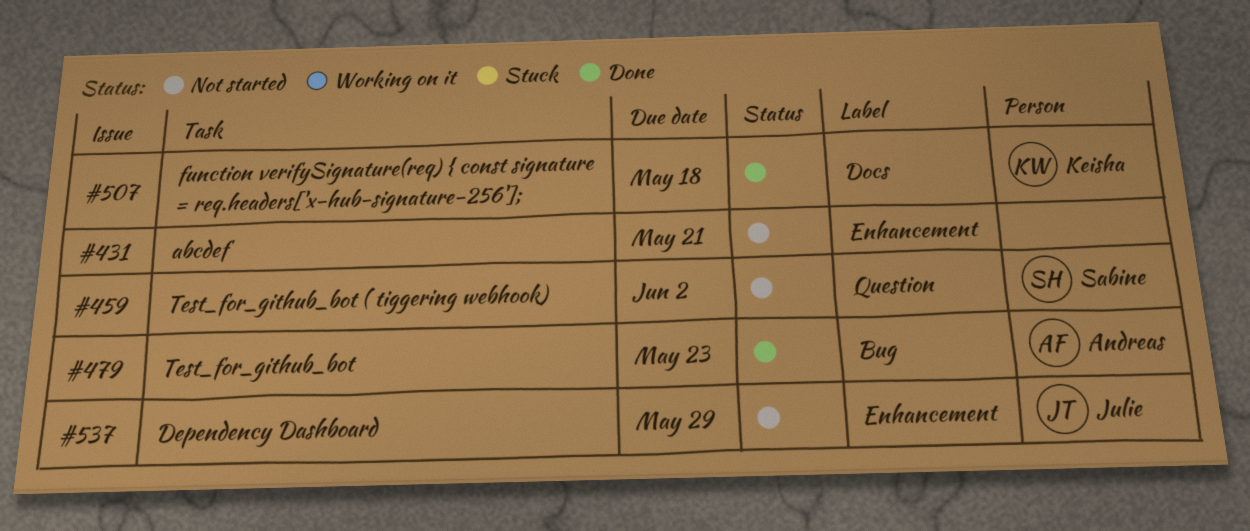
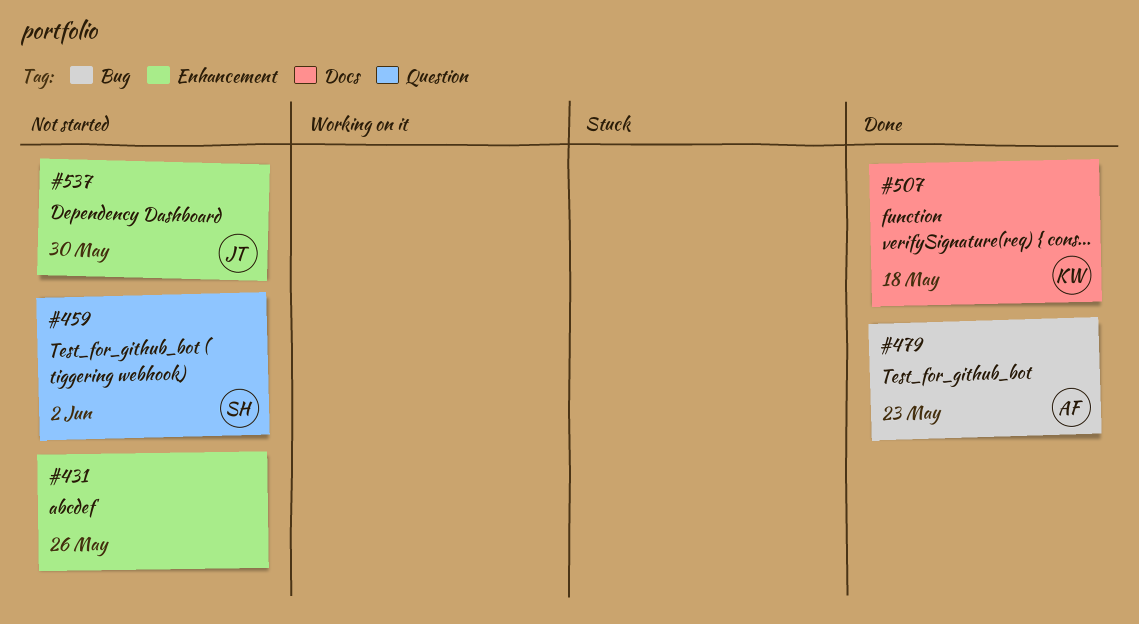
#431, due: May 21 -> May 26
#537, due: May 29 -> May 30

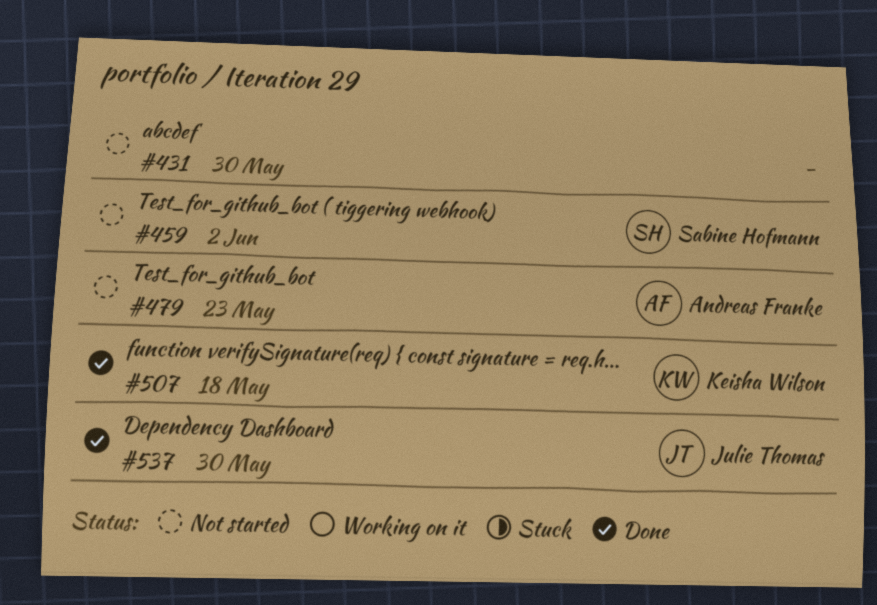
#431, due: May 26 -> May 30
#479, status: Done -> Not started
#537, status: Not started -> Done

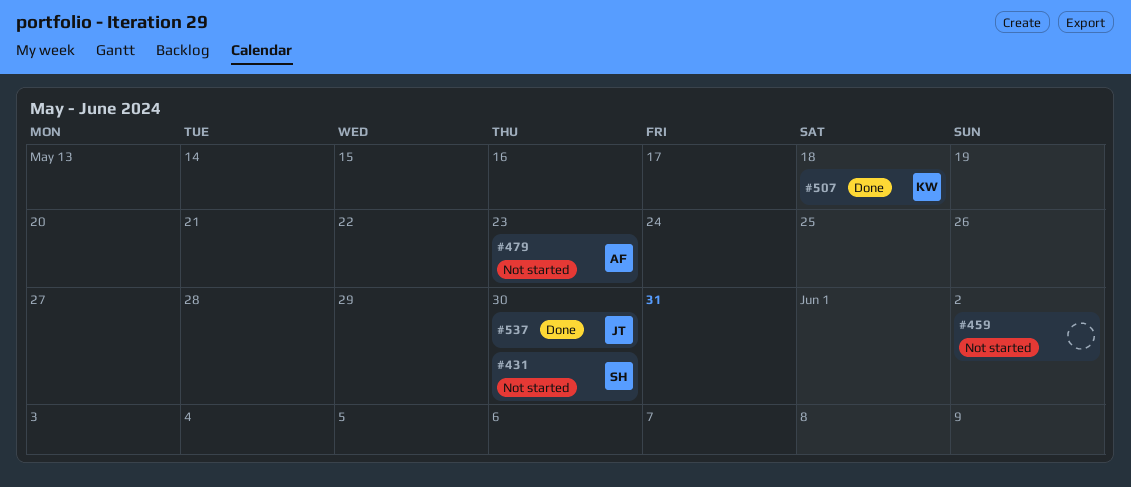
#431, owner: none -> Sabine Hofmann
#459, owner: Sabine Hofmann -> none

